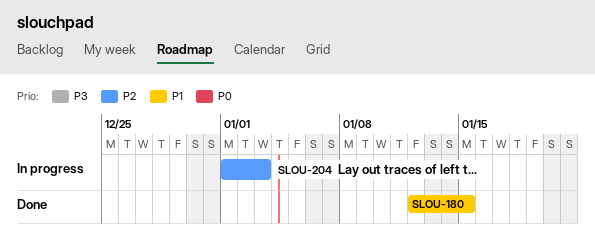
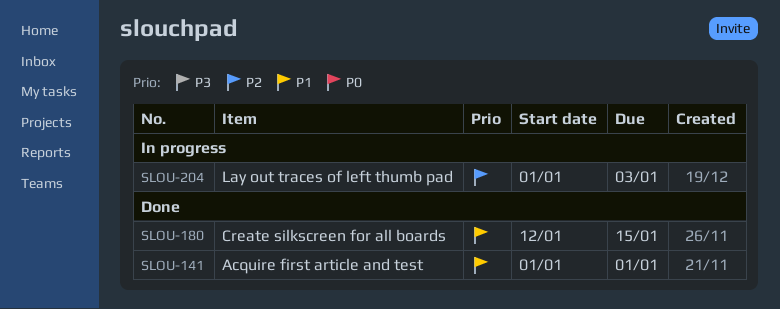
SLOU-141: none -> present

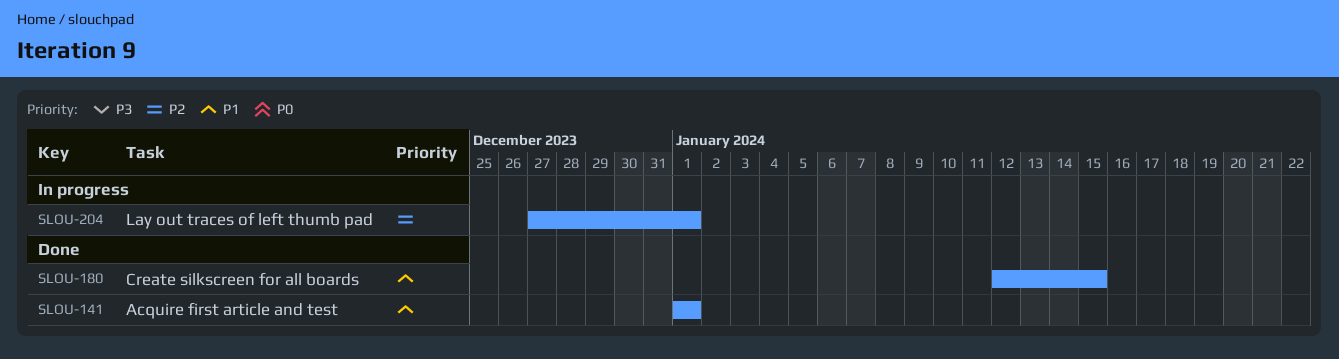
SLOU-204, start: Jan 1 -> Dec 27
SLOU-204, due: Jan 3 -> Jan 1

